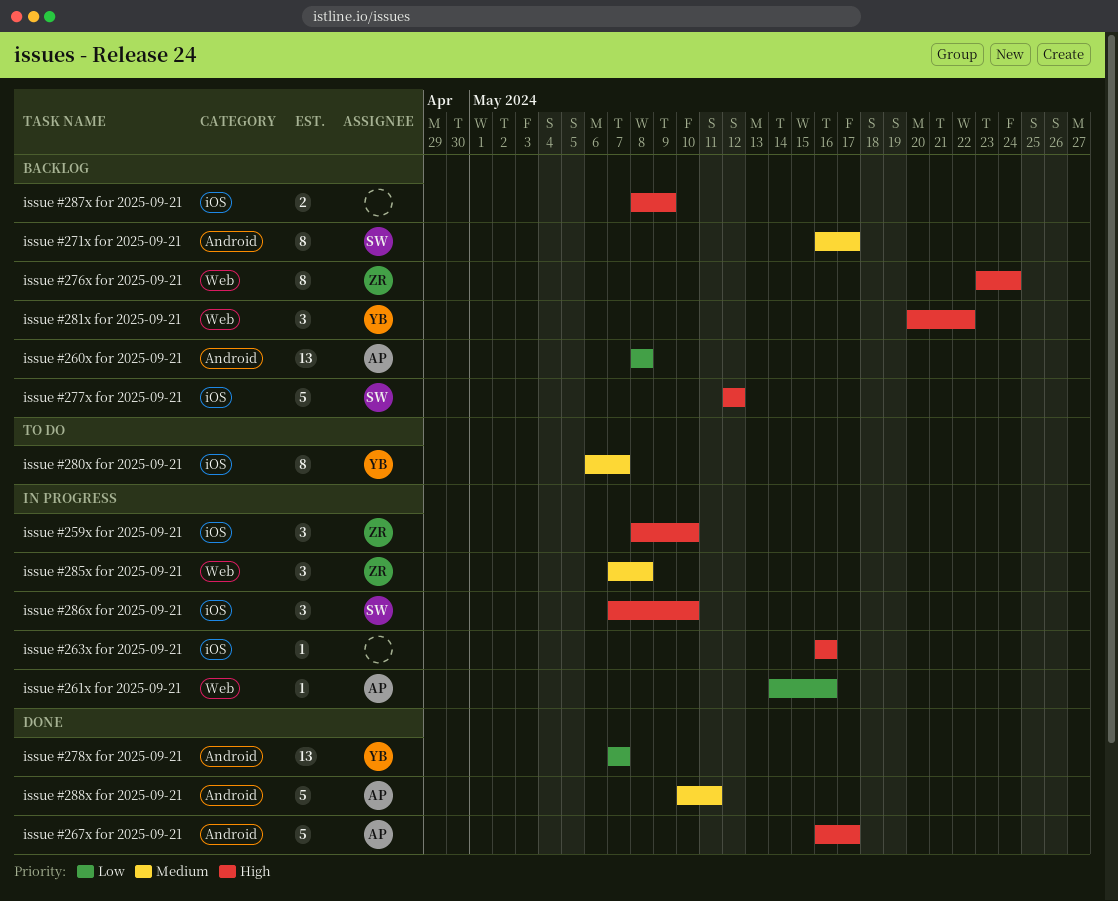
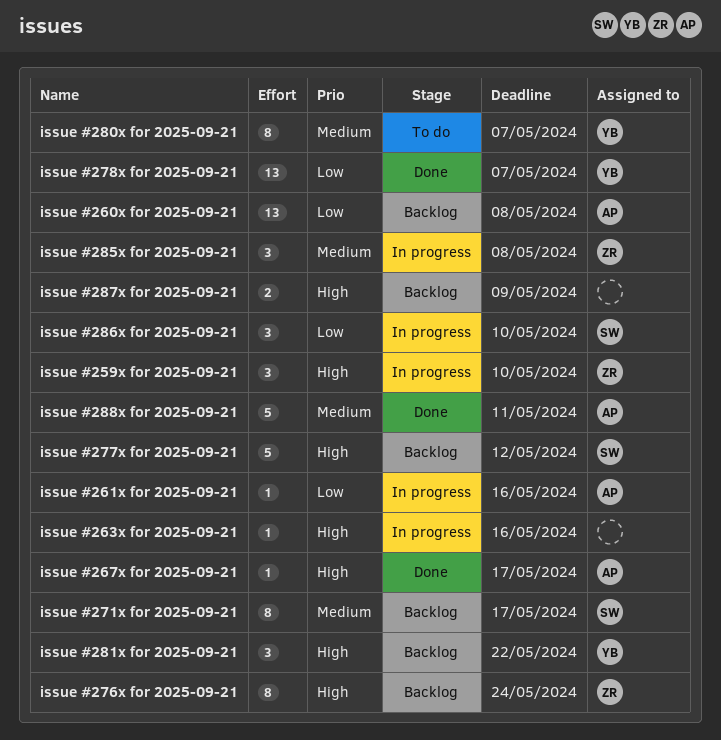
issue #267x for 2025-09-21, estimate: 5 -> 1
issue #286x for 2025-09-21, priority: High -> Low

